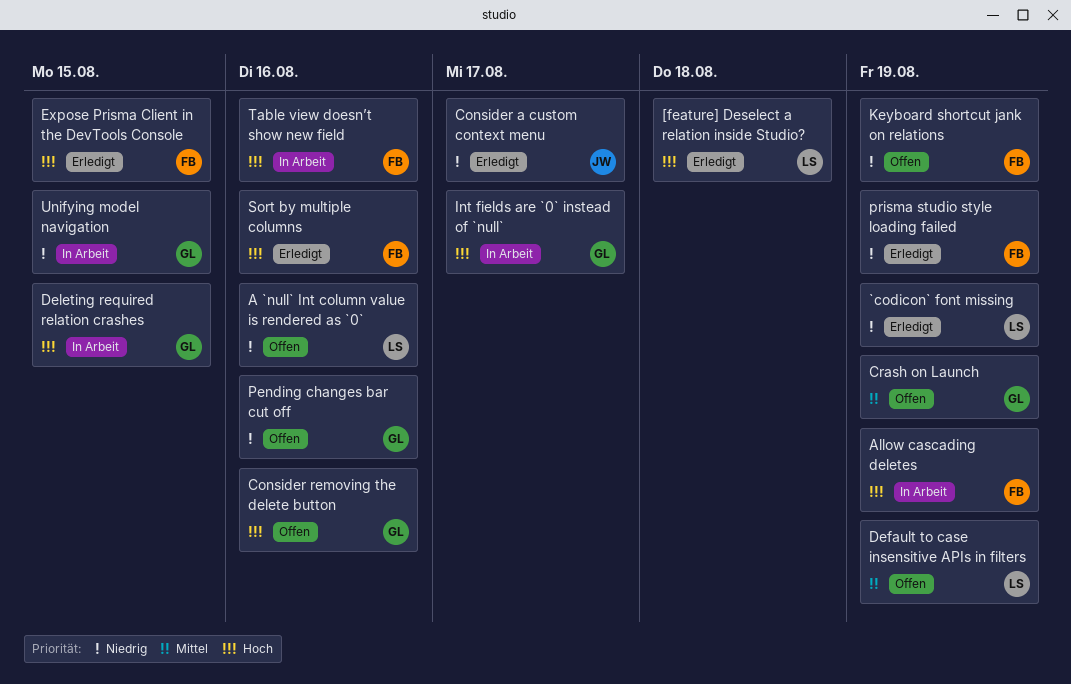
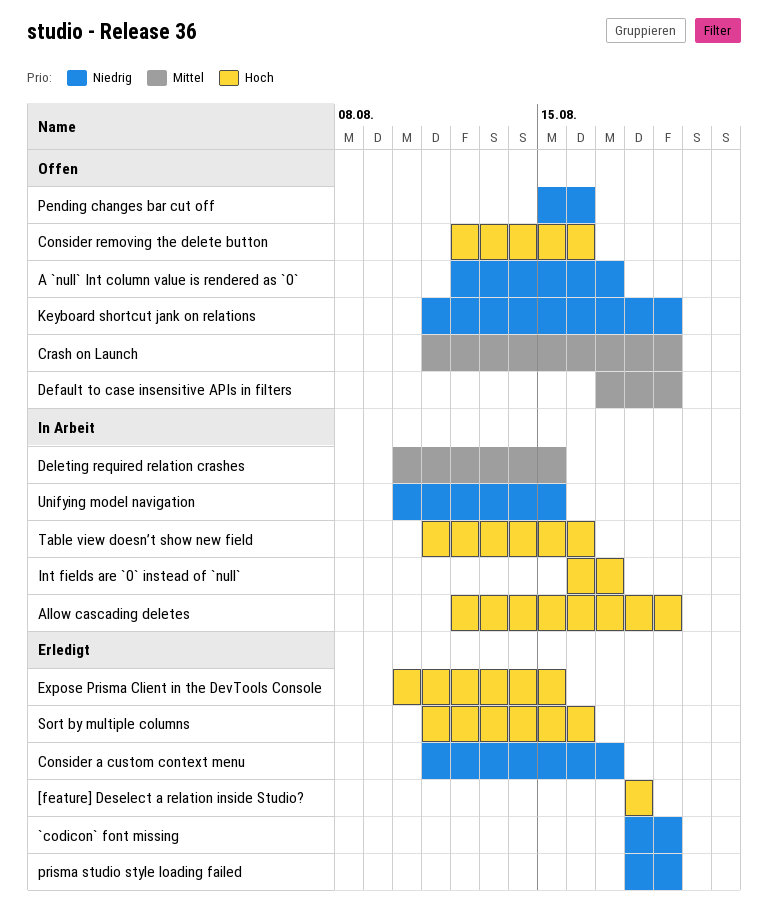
A `null` Int column value is rendered as `0`, due: Aug 16 -> Aug 17
Deleting required relation crashes, priority: Hoch -> Mittel

